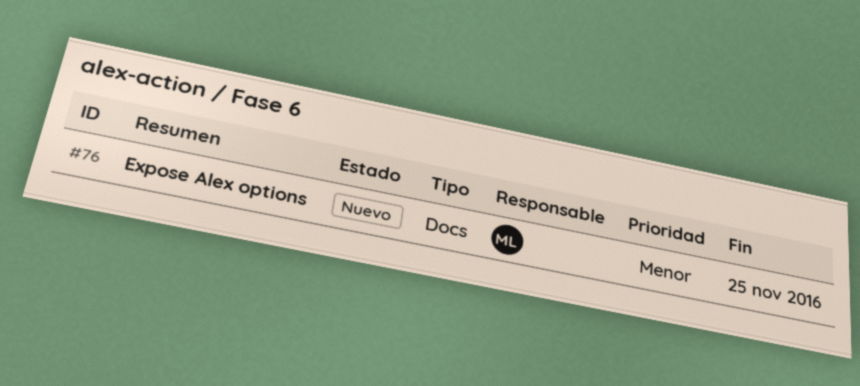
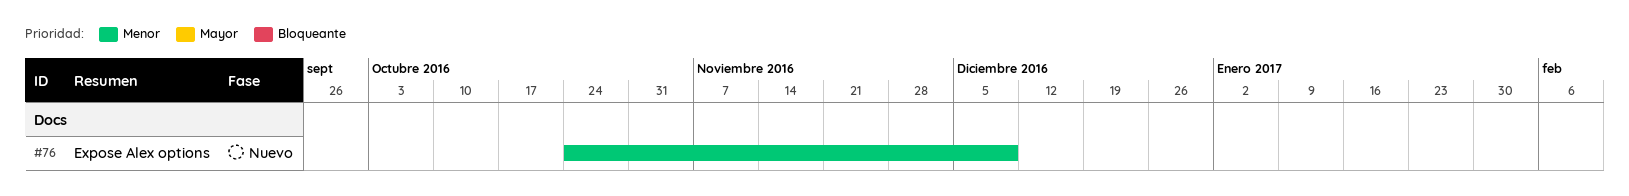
#76, due: Nov 25 -> Dec 9

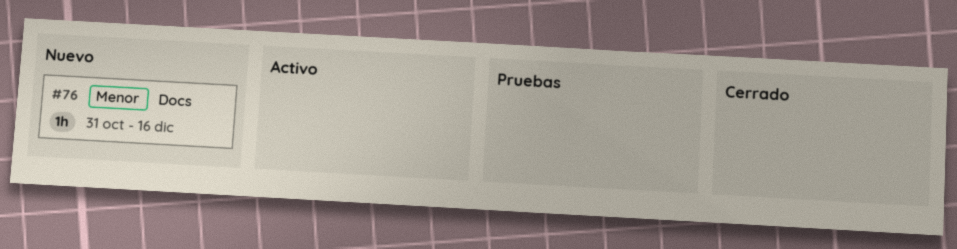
#76, start: Oct 24 -> Oct 31
#76, due: Dec 9 -> Dec 16

